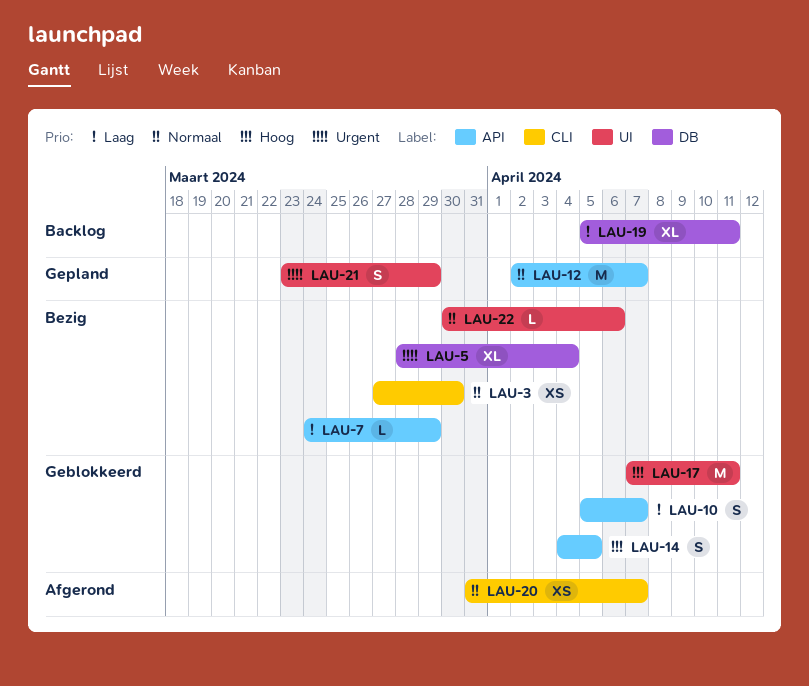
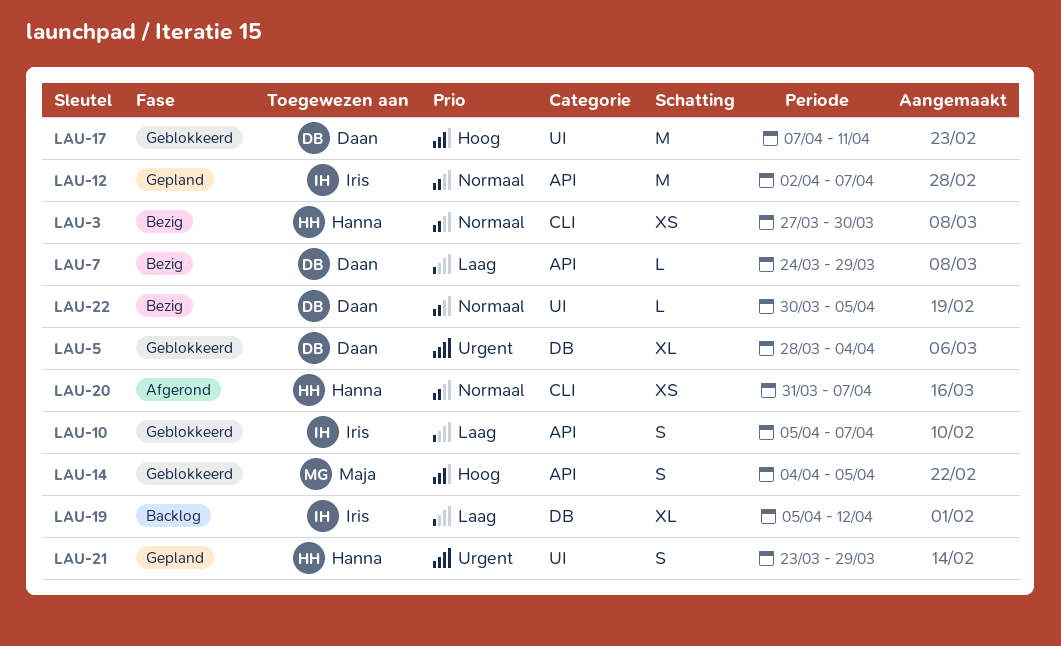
LAU-5, status: Bezig -> Geblokkeerd
LAU-19, due: Apr 11 -> Apr 12
LAU-22, due: Apr 6 -> Apr 5

